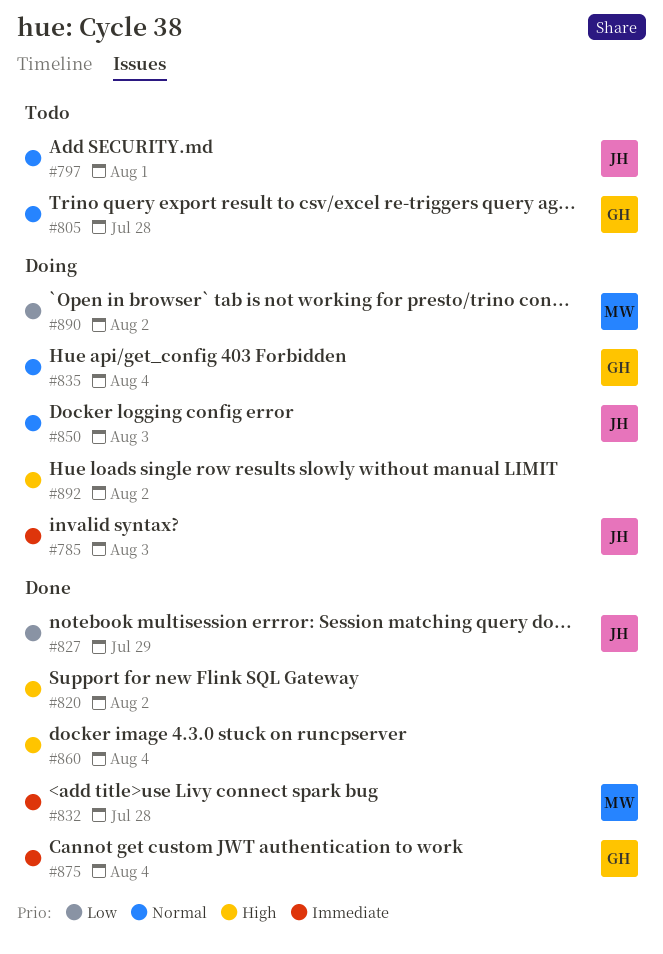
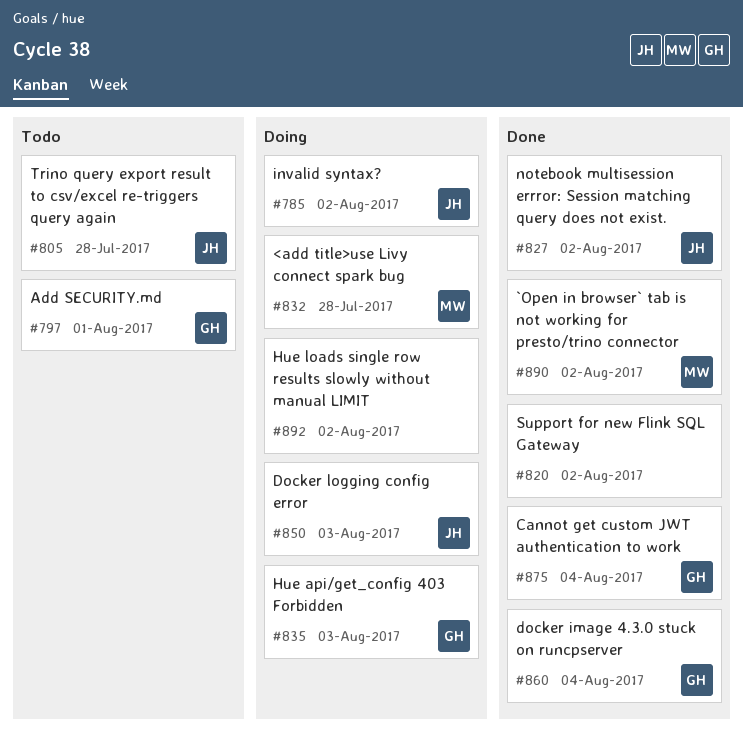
#785, due: Aug 3 -> Aug 2
#797, owner: JH -> GH
#805, owner: GH -> JH
#827, due: Jul 29 -> Aug 2
#832, status: Done -> Doing
#835, due: Aug 4 -> Aug 3
#860, owner: none -> GH
#890, status: Doing -> Done

